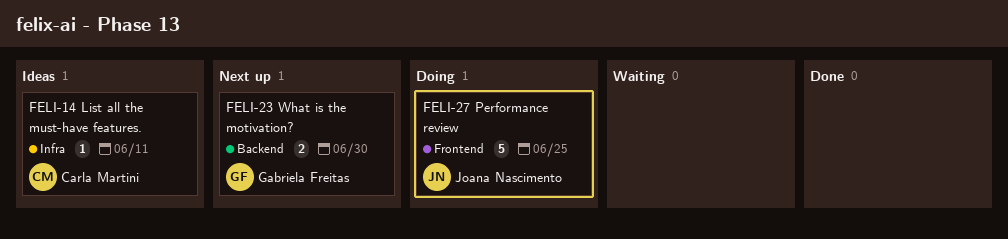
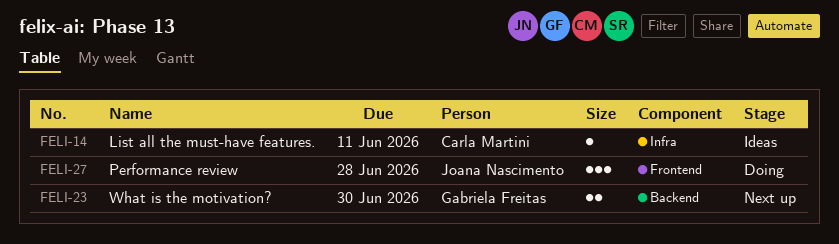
FELI-27, estimate: 5 -> 3
FELI-27, due: Jun 25 -> Jun 28

